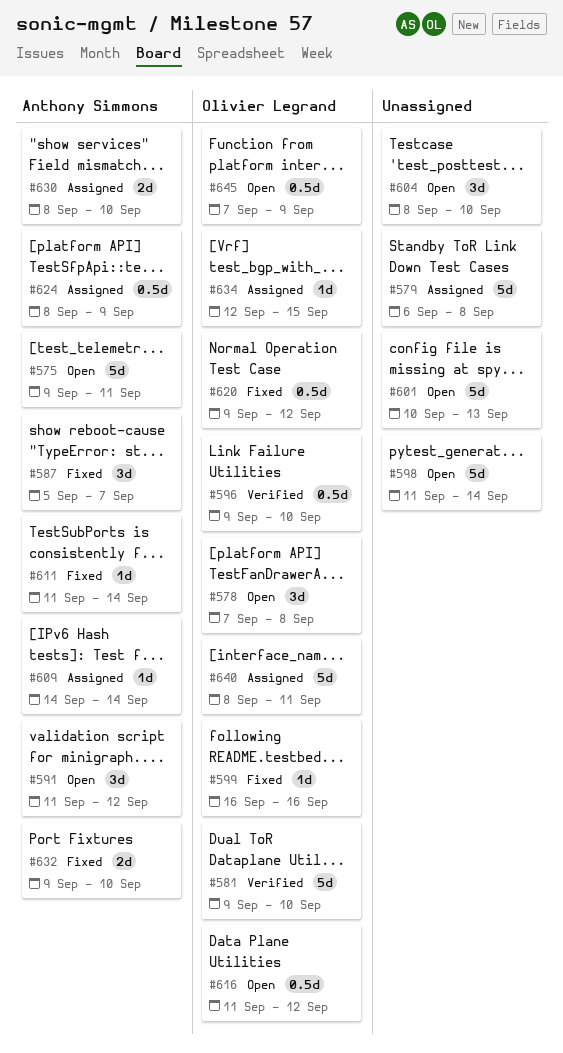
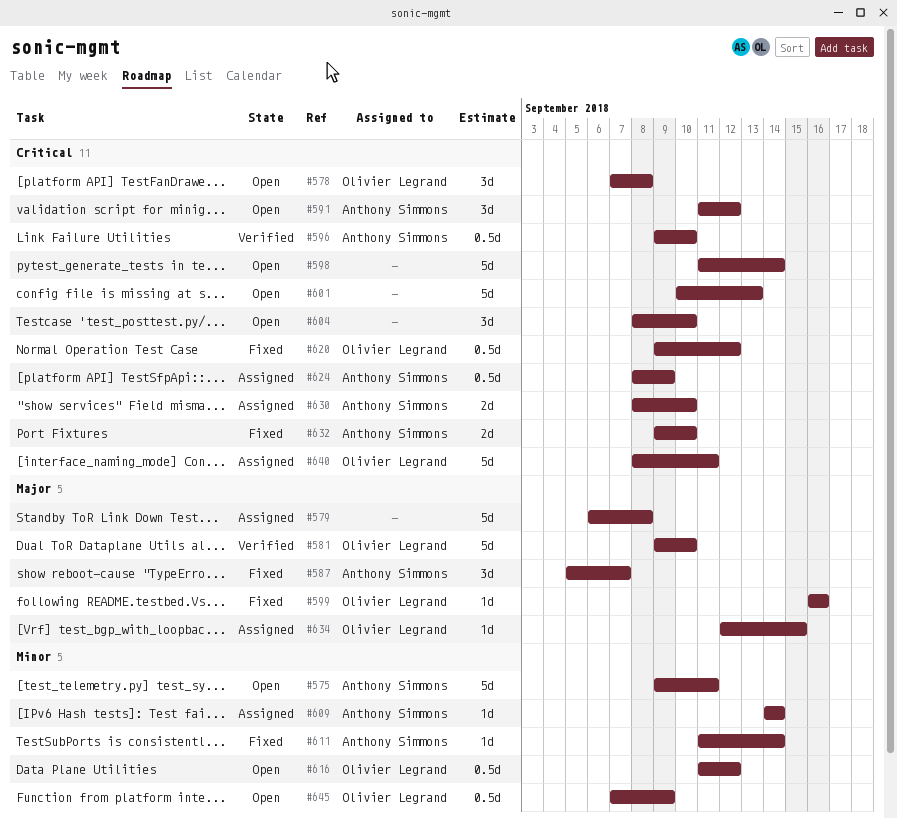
#596, owner: Olivier Legrand -> Anthony Simmons

